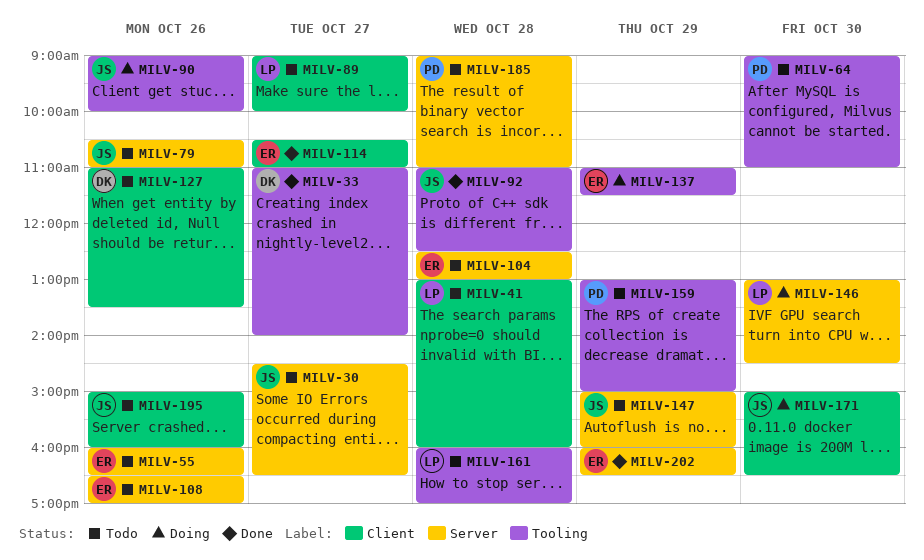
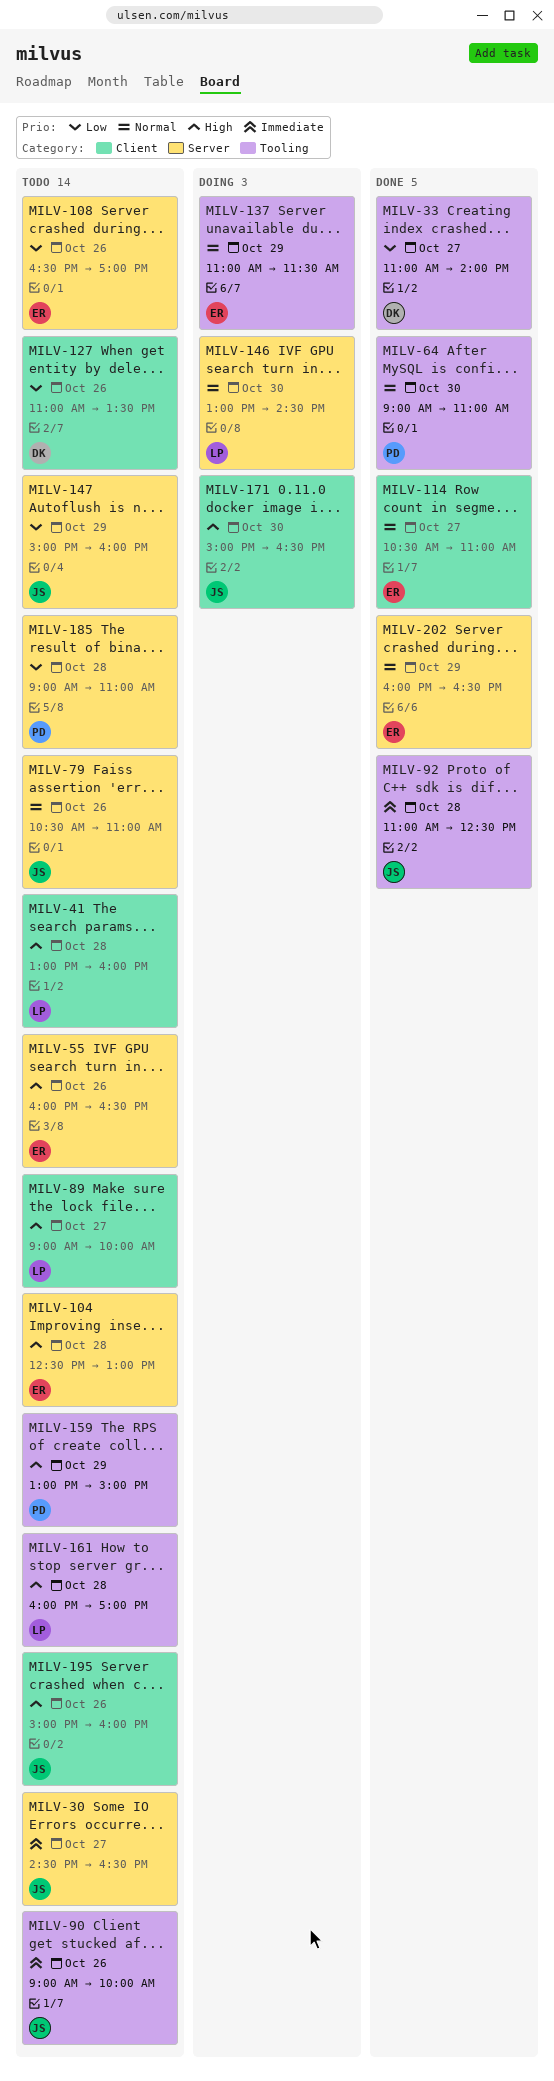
MILV-64, status: Todo -> Done
MILV-90, status: Doing -> Todo

